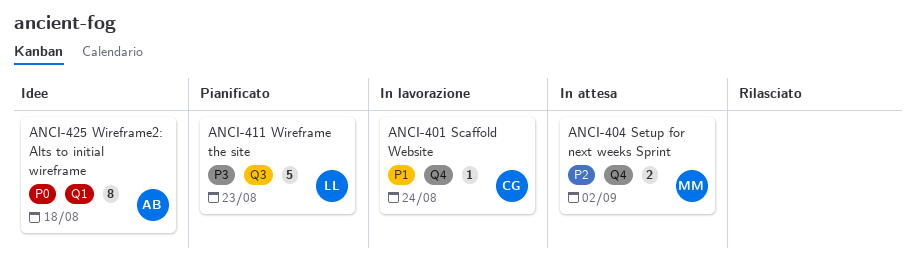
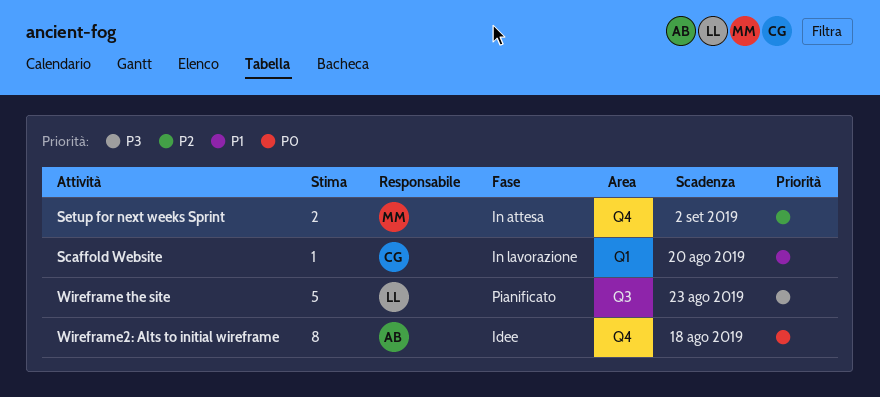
Scaffold Website, label: Q4 -> Q1
Scaffold Website, due: Aug 24 -> Aug 20
Wireframe2: Alts to initial wireframe, label: Q1 -> Q4

